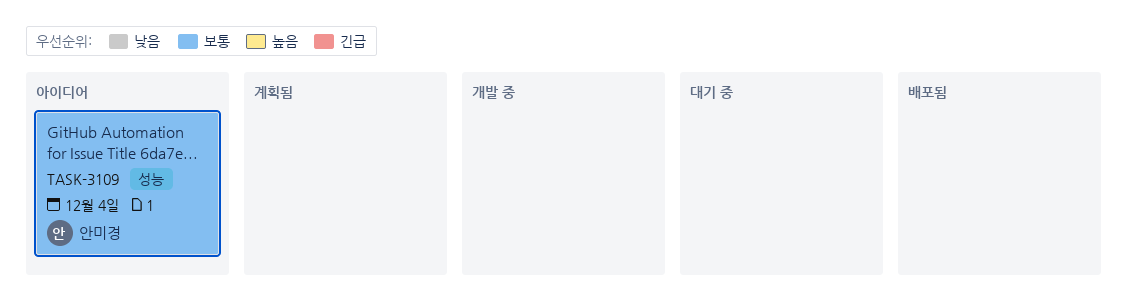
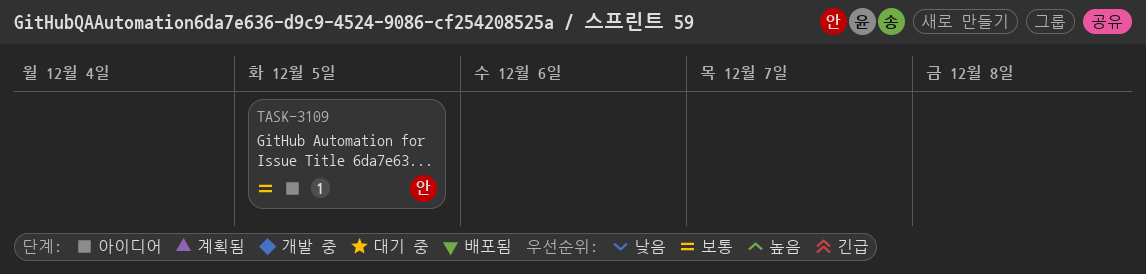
TASK-3109, due: Dec 4 -> Dec 5

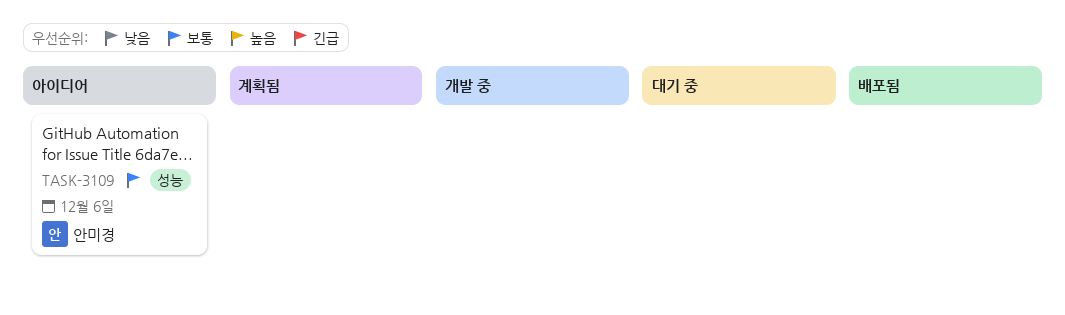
TASK-3109, due: Dec 5 -> Dec 6

